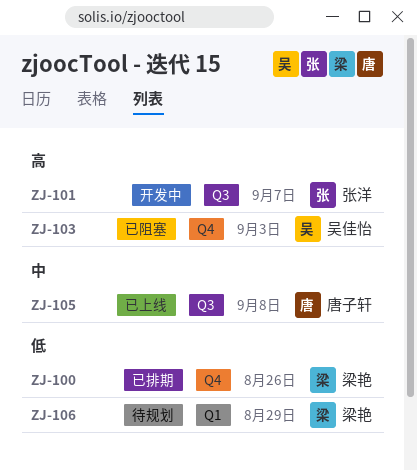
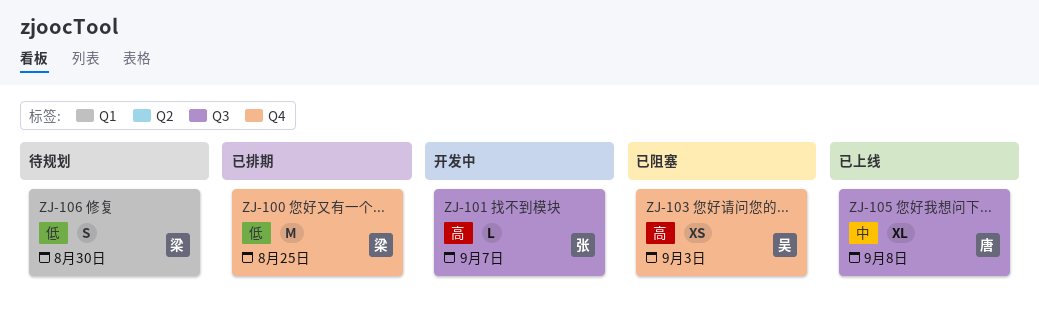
ZJ-100, due: Aug 26 -> Aug 25
ZJ-106, due: Aug 29 -> Aug 30

